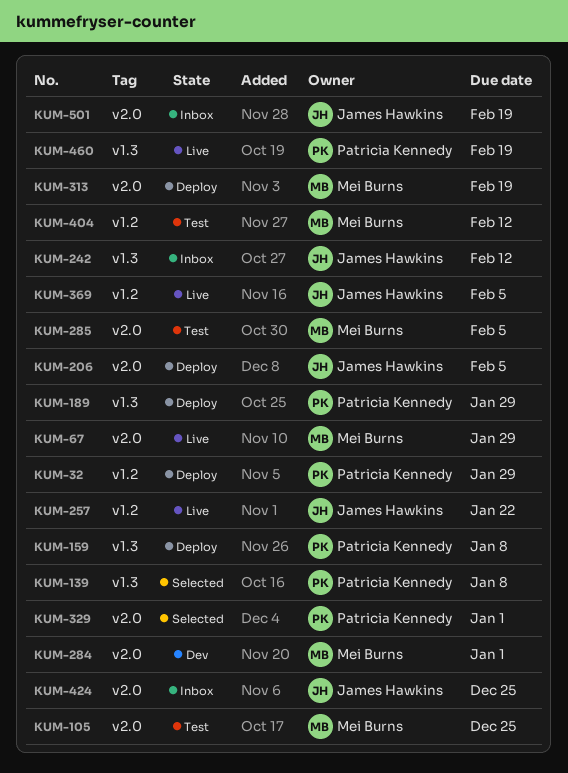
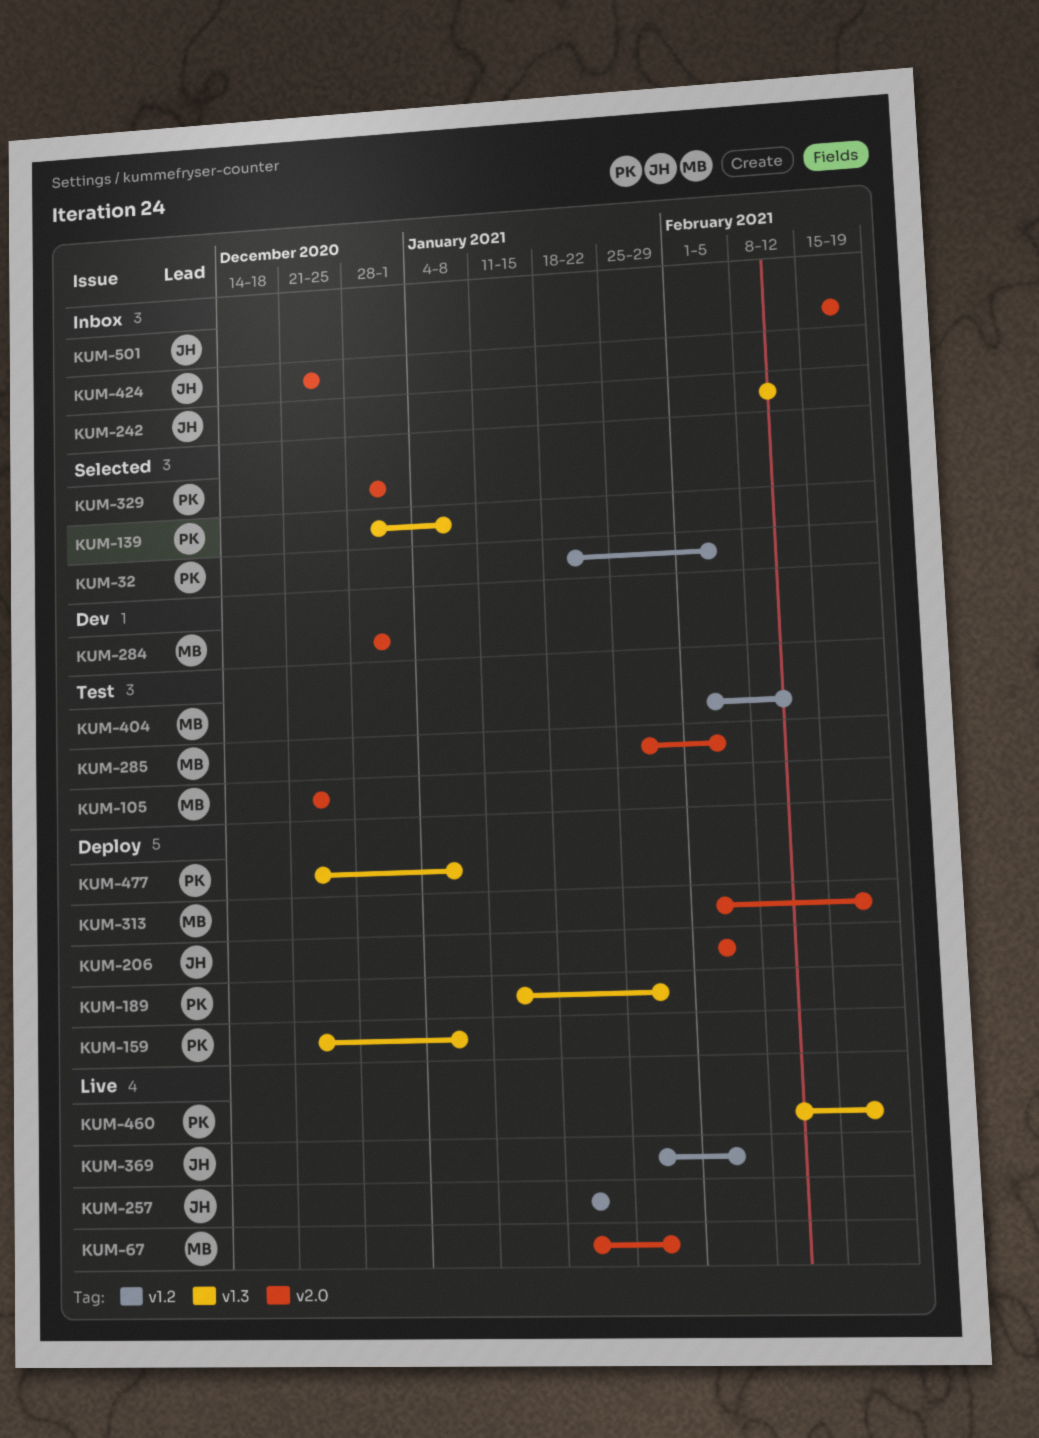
KUM-32, status: Deploy -> Selected
KUM-32, due: Jan 29 -> Feb 5
KUM-477: none -> present

